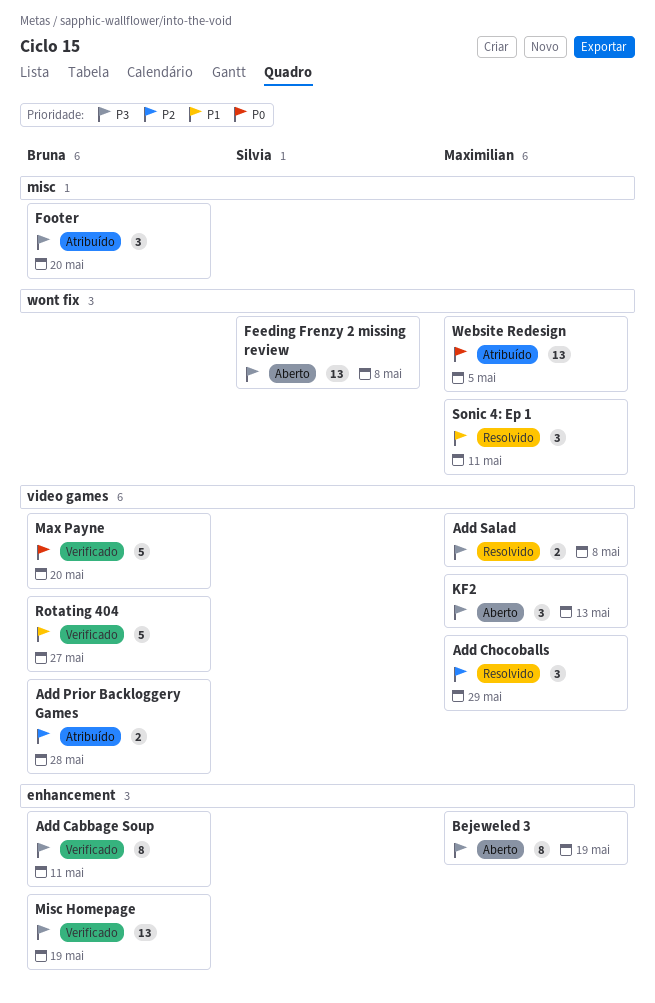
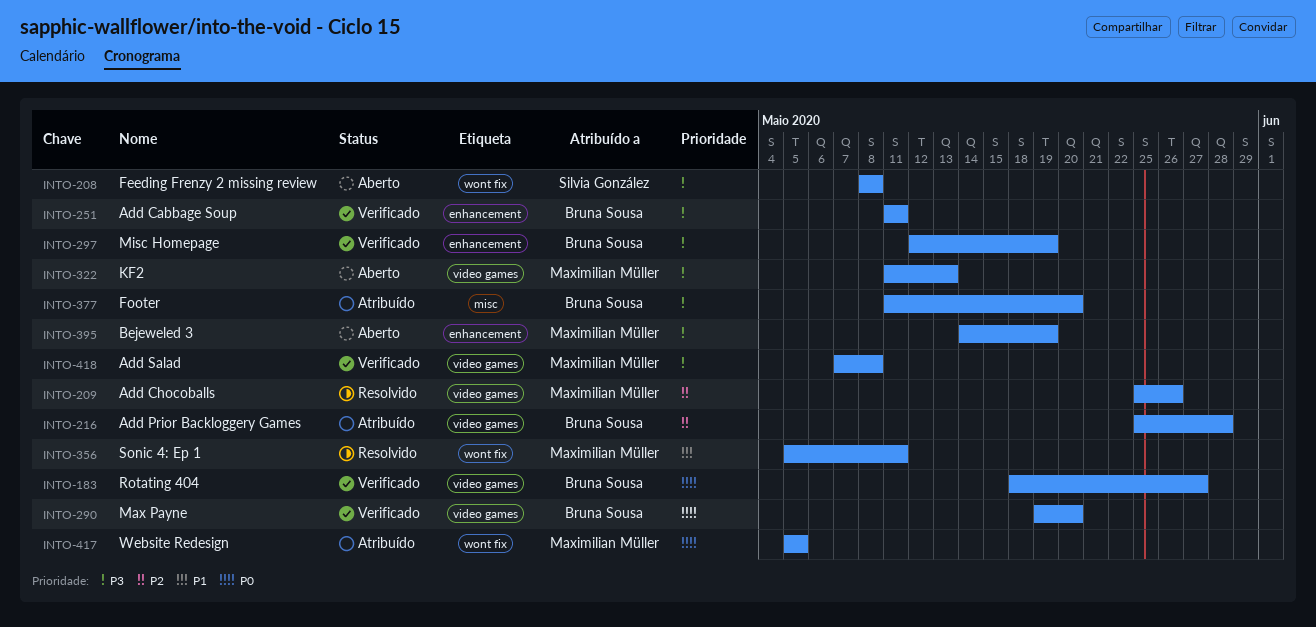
Add Chocoballs, due: May 29 -> May 26
Add Salad, status: Resolvido -> Verificado
Rotating 404, priority: P1 -> P0

